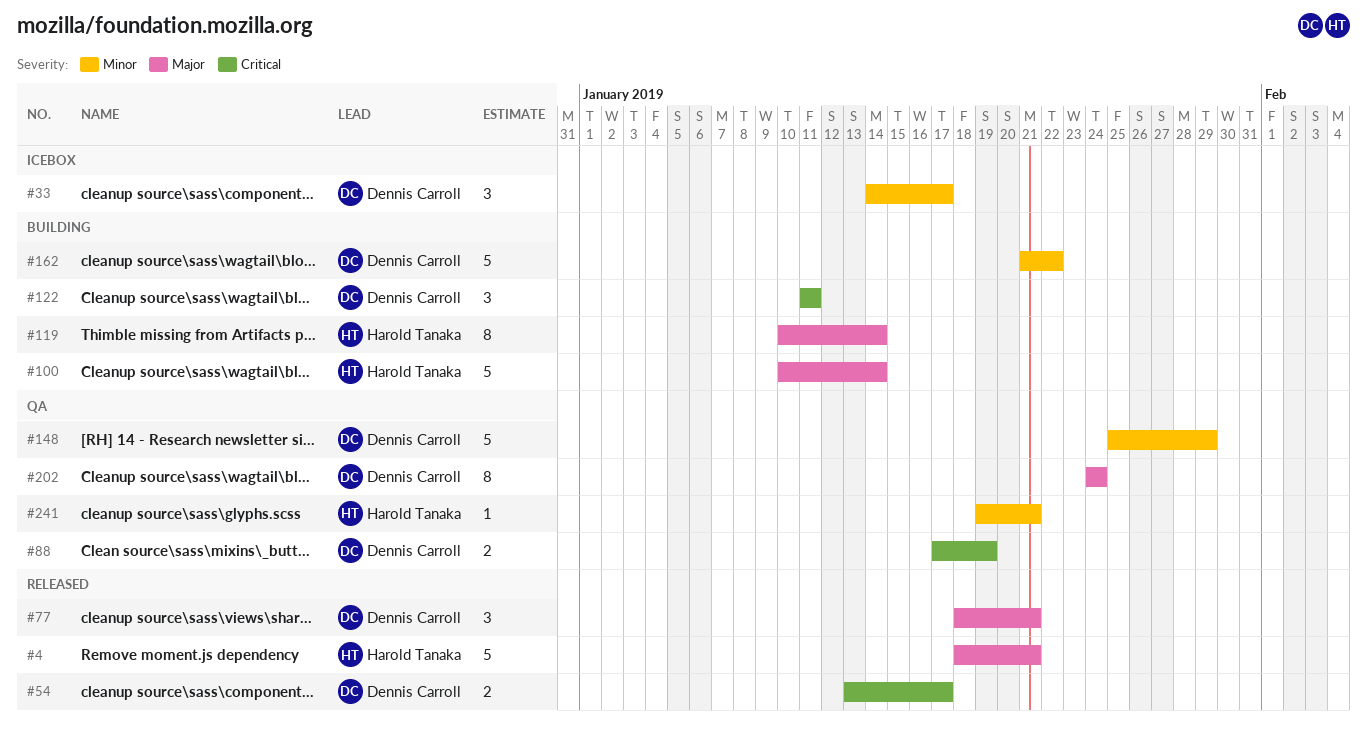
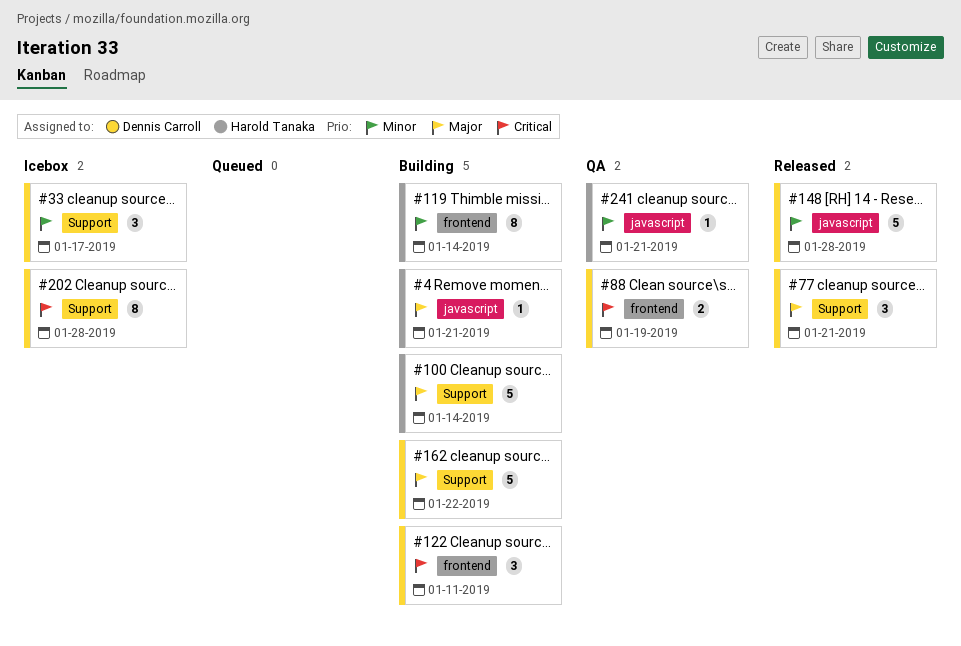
#4, status: Released -> Building
#4, estimate: 5 -> 1
#54: present -> none
#119, priority: Major -> Minor
#148, status: QA -> Released
#148, due: Jan 29 -> Jan 28
#162, priority: Minor -> Major
#202, status: QA -> Icebox
#202, priority: Major -> Critical
#202, due: Jan 24 -> Jan 28

